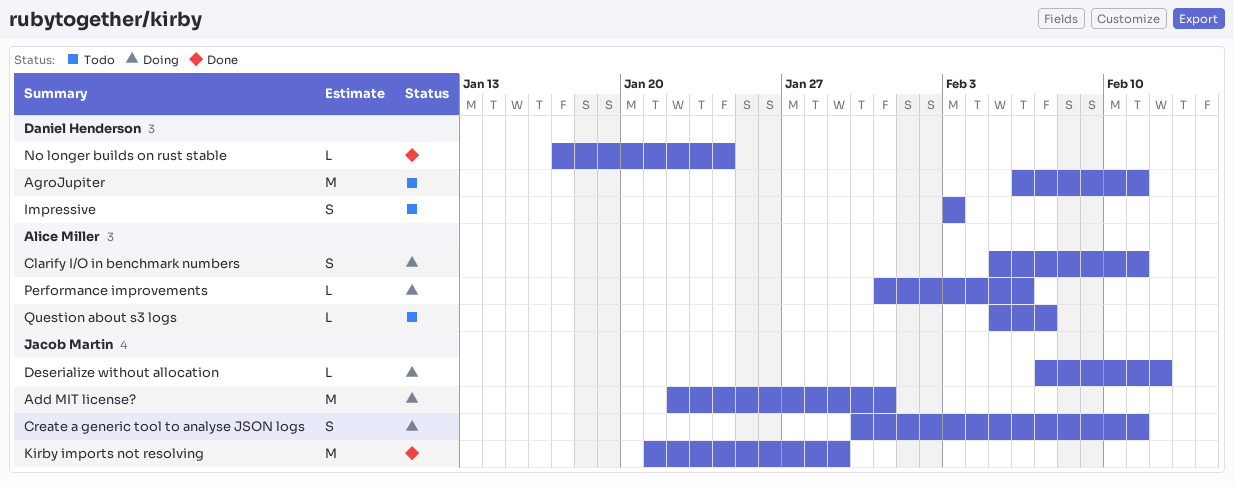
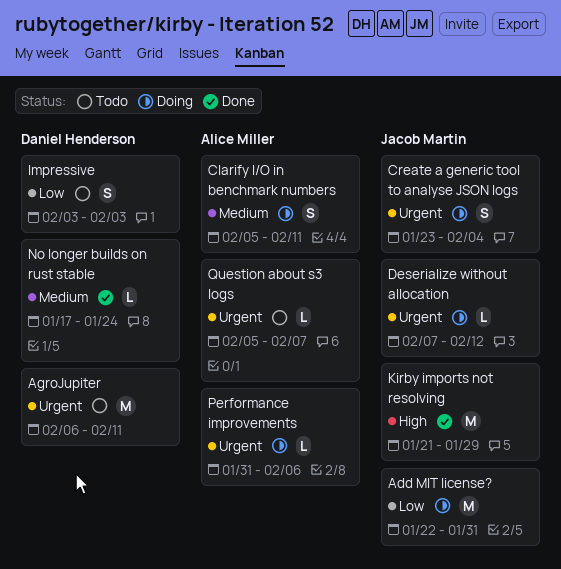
Create a generic tool to analyse JSON logs, start: Jan 30 -> Jan 23
Create a generic tool to analyse JSON logs, due: Feb 11 -> Feb 4

